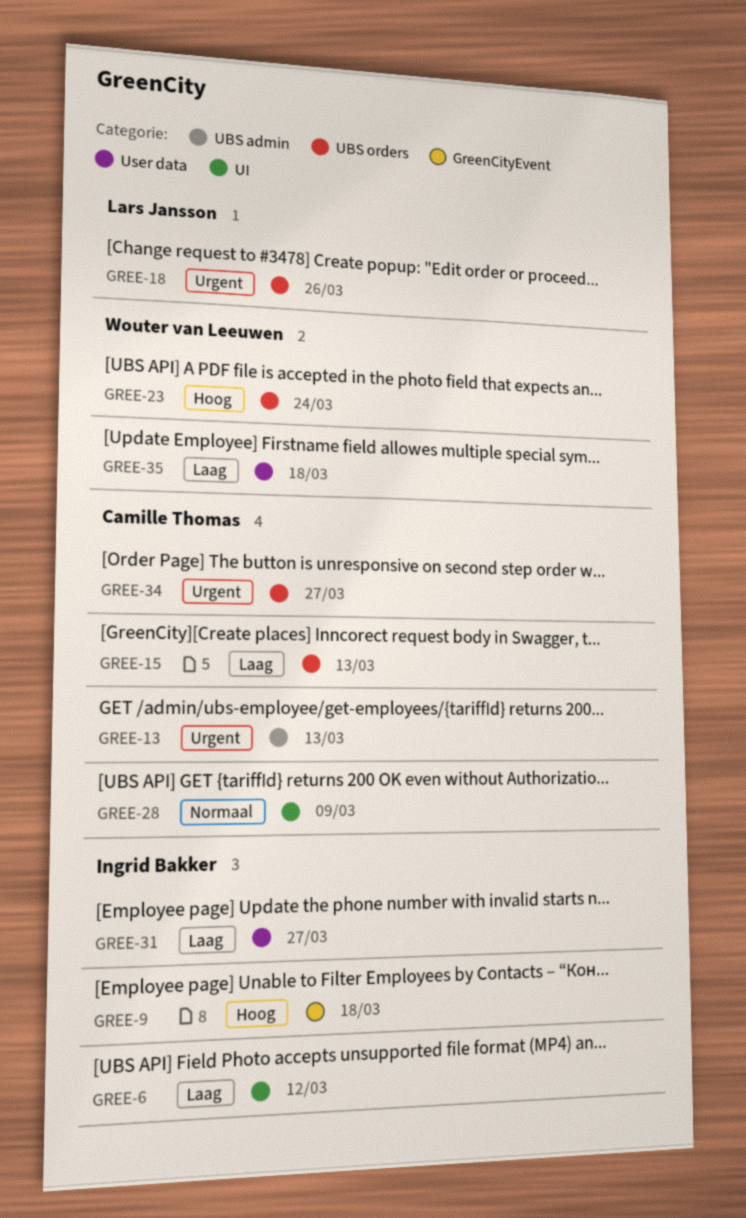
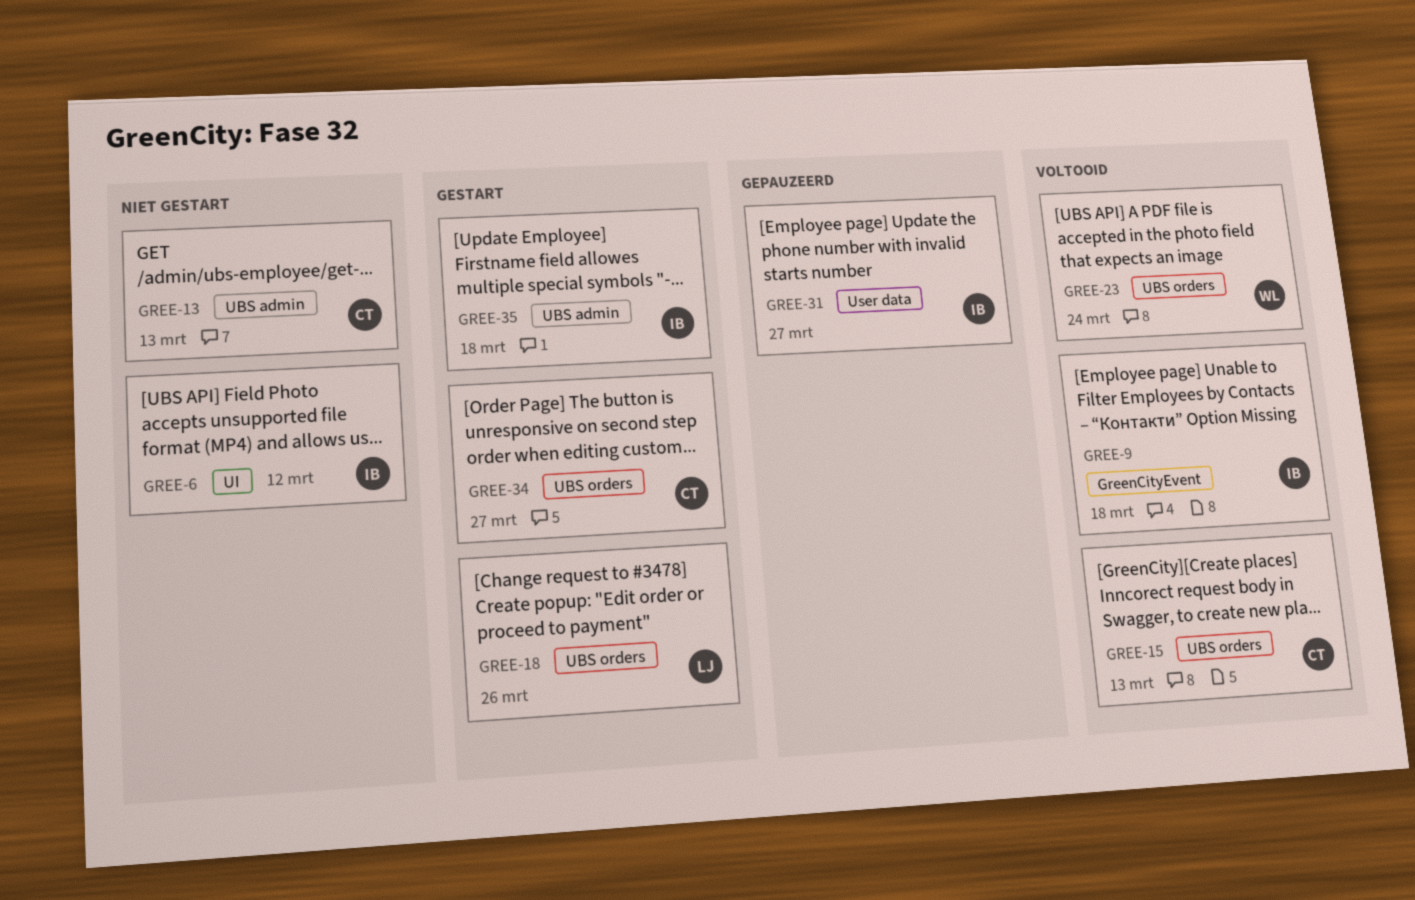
GREE-28: present -> none
GREE-35, owner: Wouter van Leeuwen -> Ingrid Bakker
GREE-35, label: User data -> UBS admin

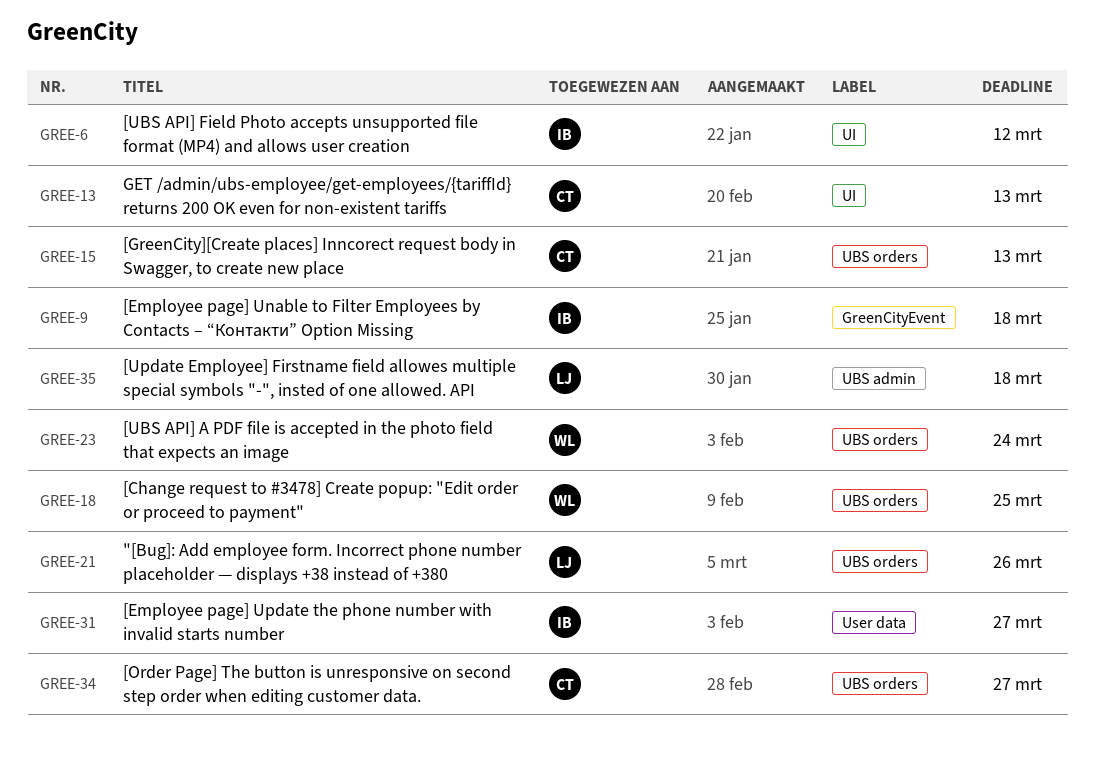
GREE-13, label: UBS admin -> UI
GREE-18, owner: LJ -> WL
GREE-18, due: Mar 26 -> Mar 25
GREE-21: none -> present
GREE-35, owner: IB -> LJ

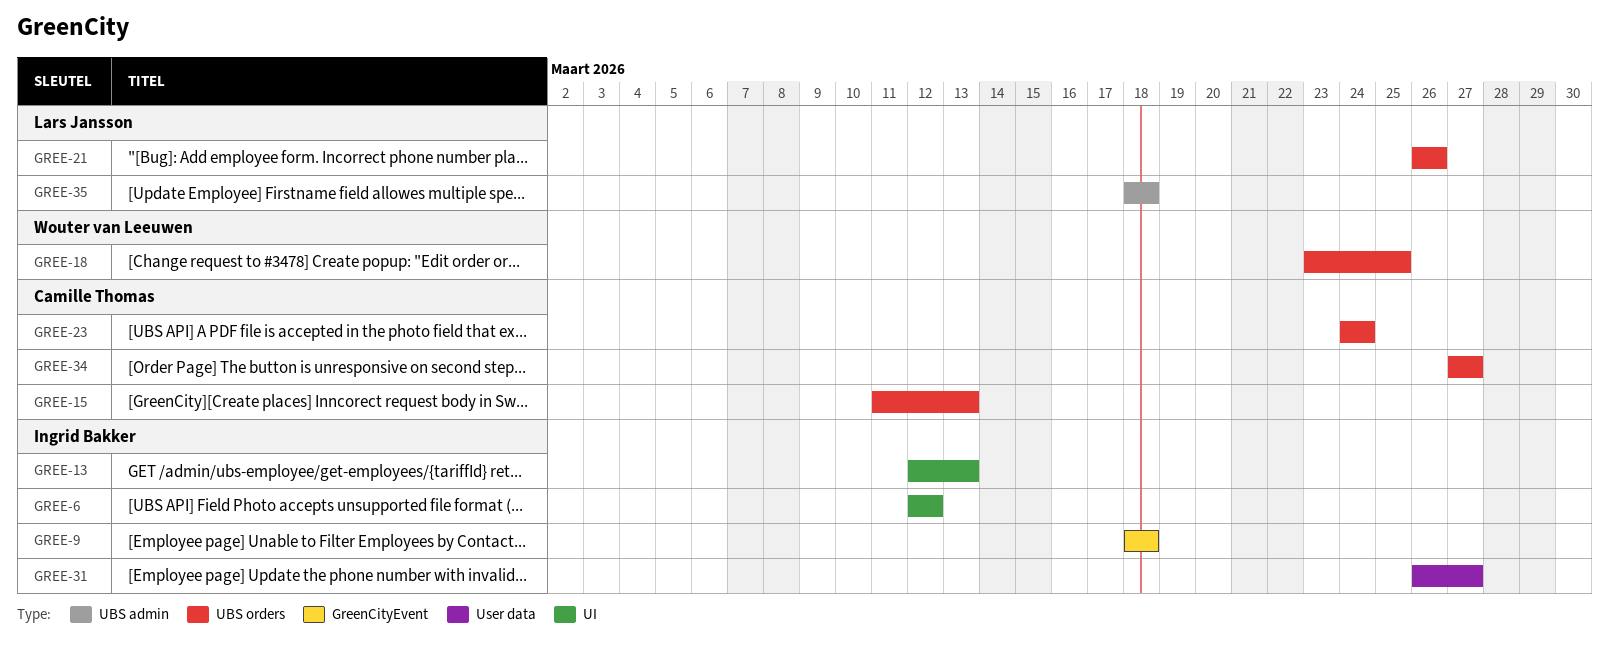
GREE-13, owner: Camille Thomas -> Ingrid Bakker
GREE-23, owner: Wouter van Leeuwen -> Camille Thomas

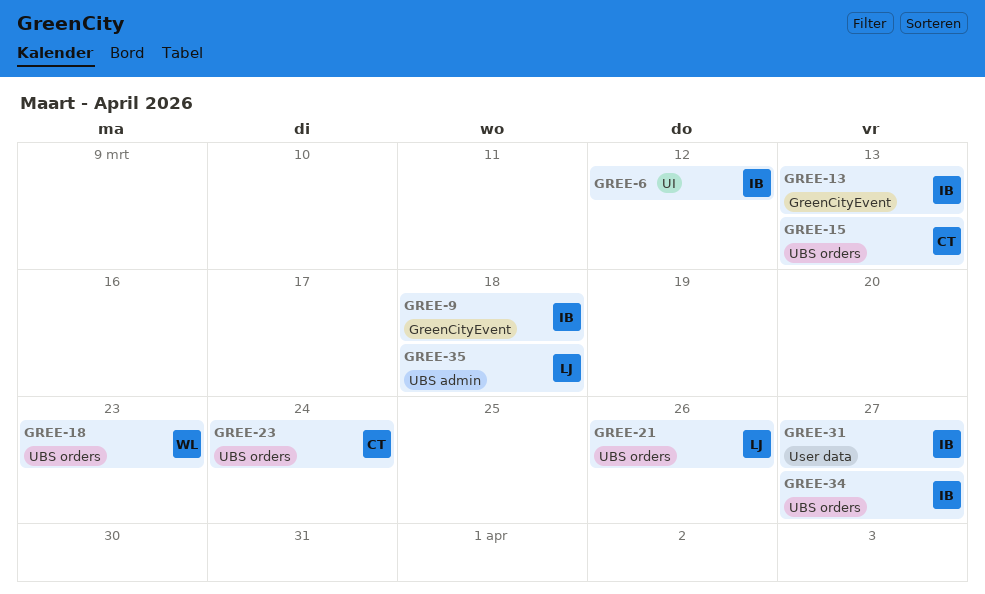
GREE-13, label: UI -> GreenCityEvent
GREE-18, due: Mar 25 -> Mar 23
GREE-34, owner: Camille Thomas -> Ingrid Bakker

